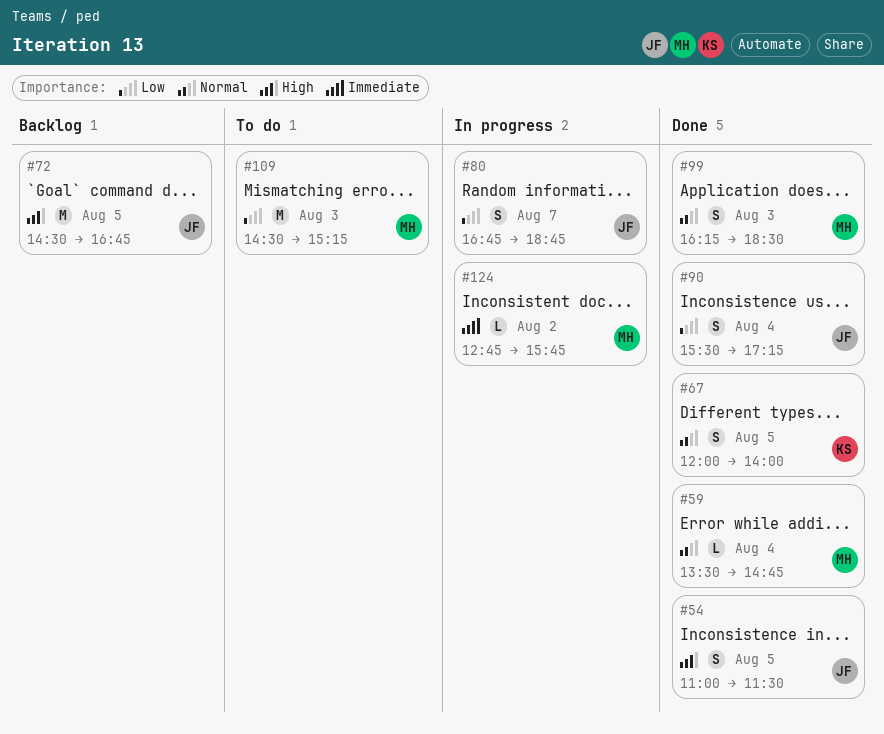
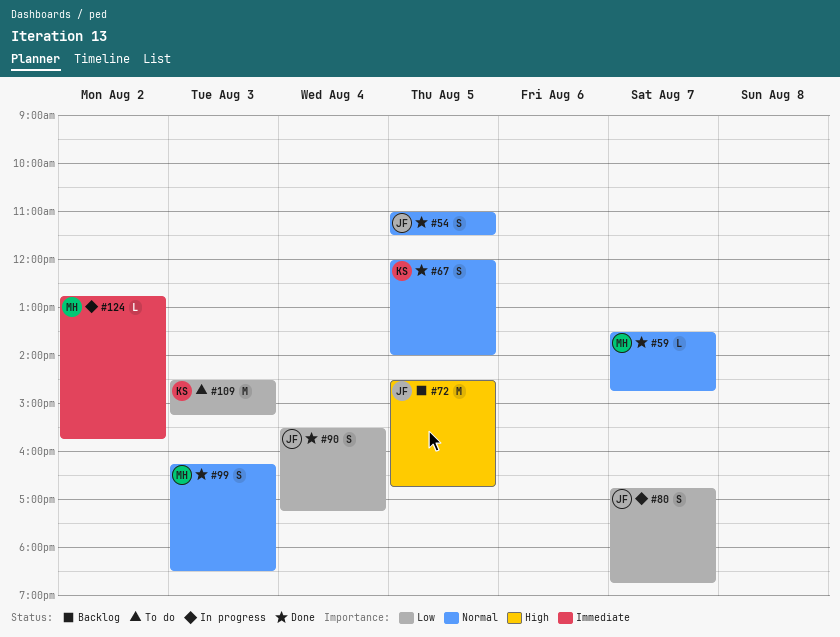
#54, priority: High -> Normal
#59, day: Aug 4 -> Aug 7
#109, owner: MH -> KS

